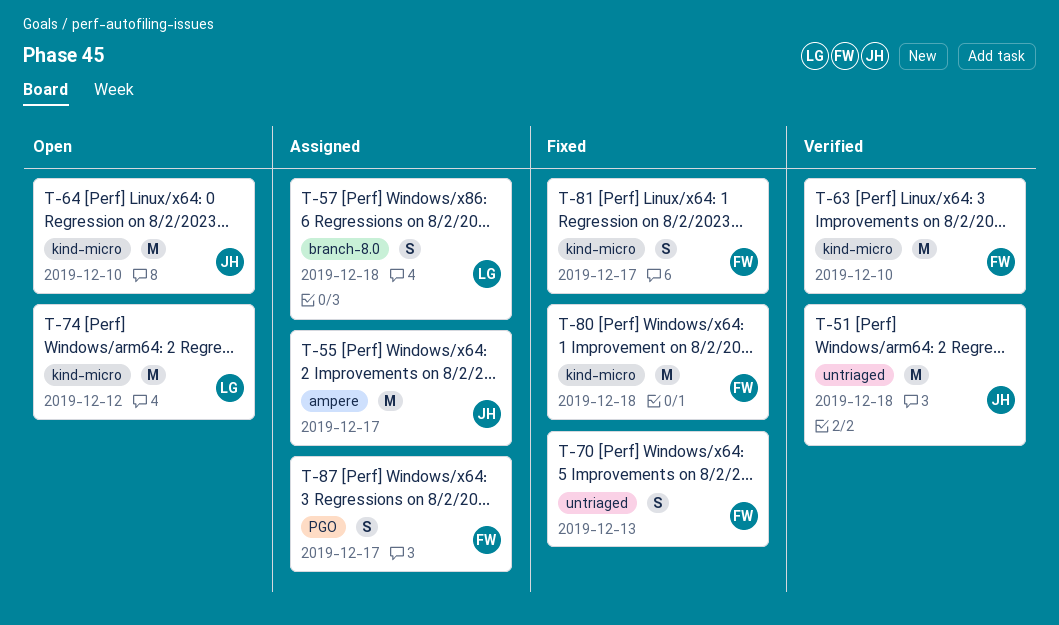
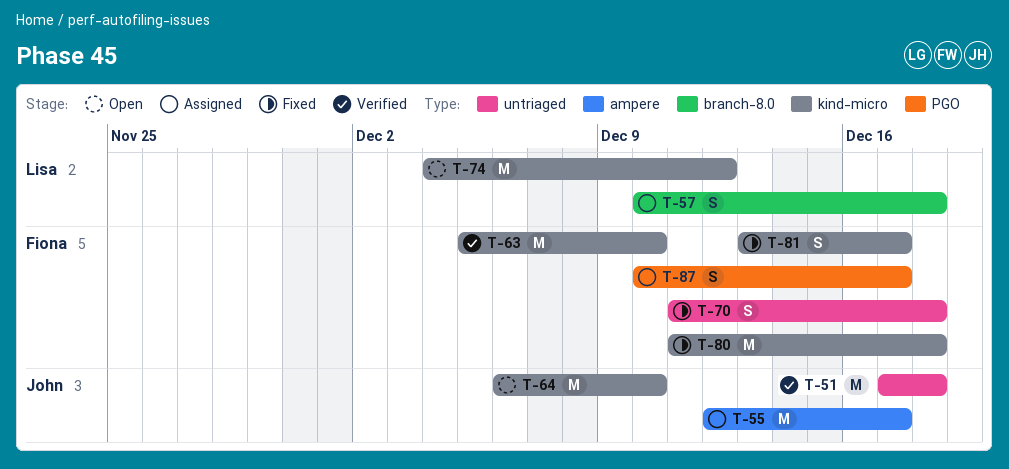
T-70, due: Dec 13 -> Dec 18

